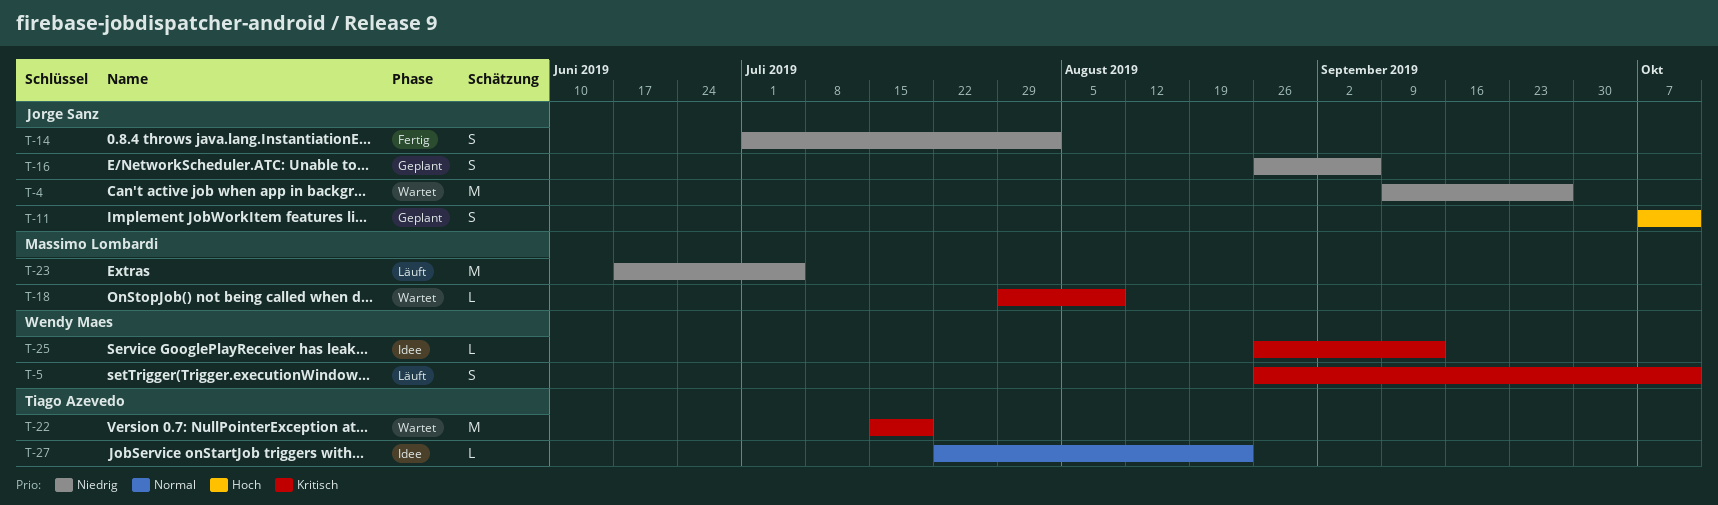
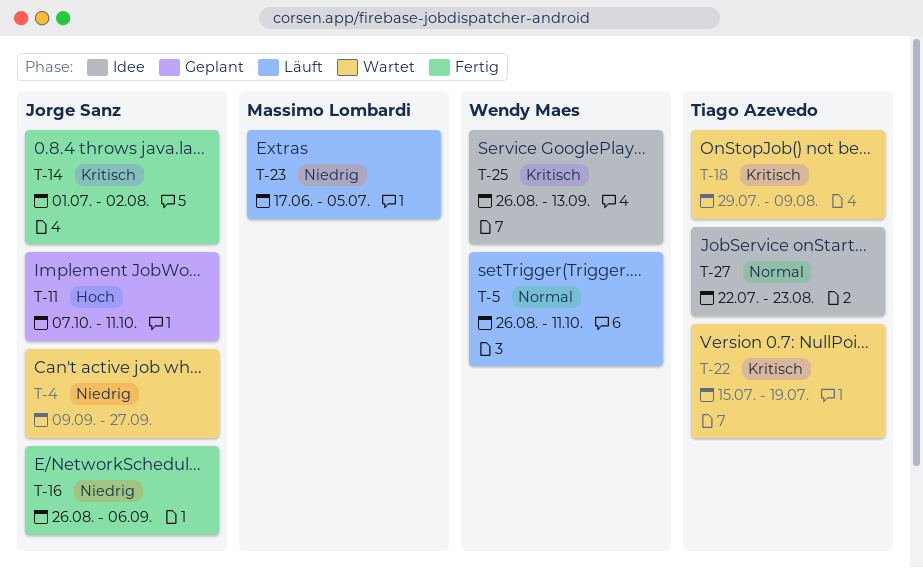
T-5, priority: Kritisch -> Normal
T-14, priority: Niedrig -> Kritisch
T-16, status: Geplant -> Fertig
T-18, owner: Massimo Lombardi -> Tiago Azevedo

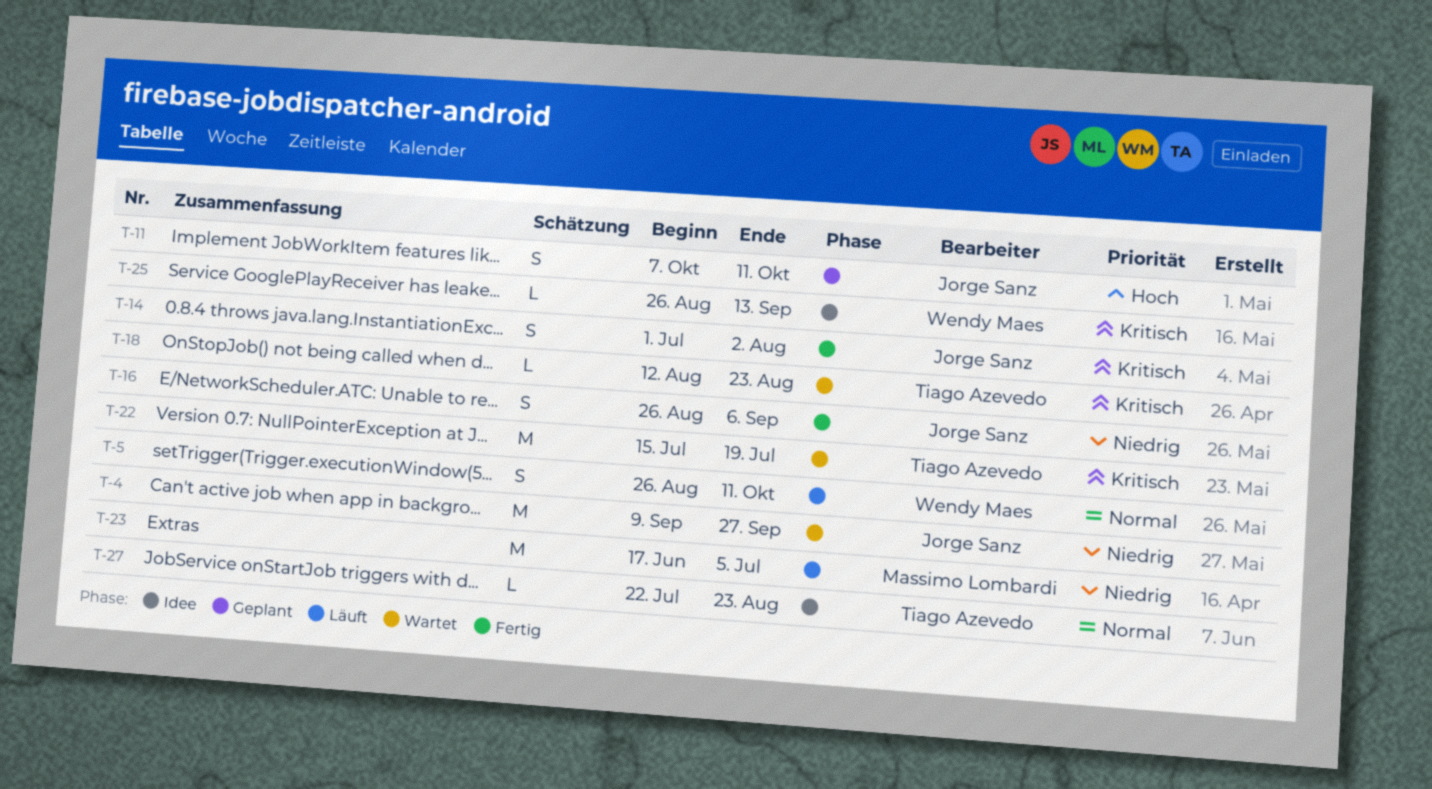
T-18, start: Jul 29 -> Aug 12
T-18, due: Aug 9 -> Aug 23

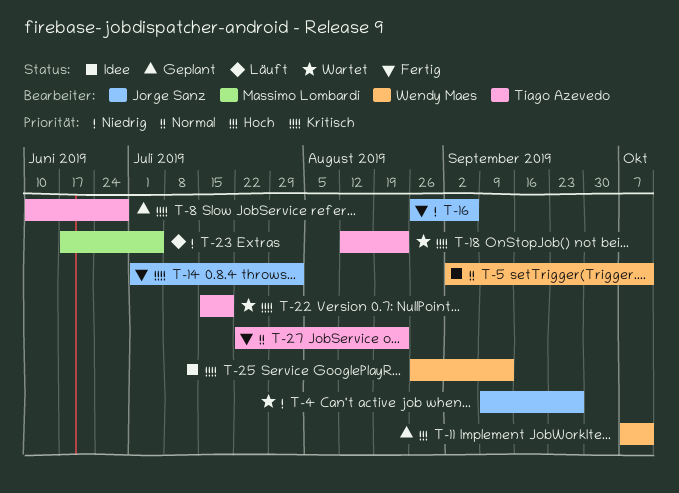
T-5, status: Läuft -> Idee
T-5, start: Aug 26 -> Sep 2
T-8: none -> present
T-11, owner: Jorge Sanz -> Wendy Maes
T-27, status: Idee -> Fertig

